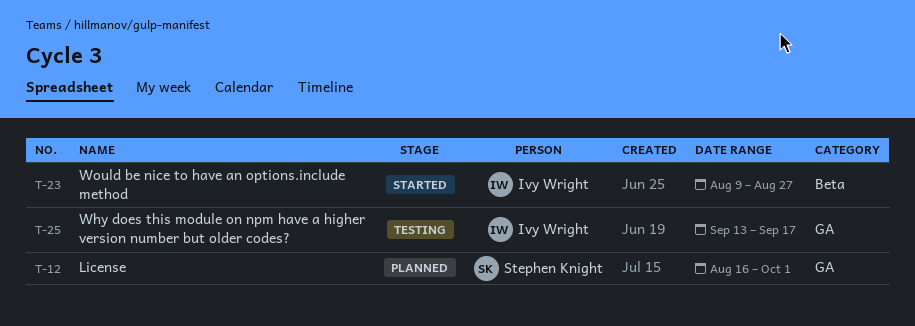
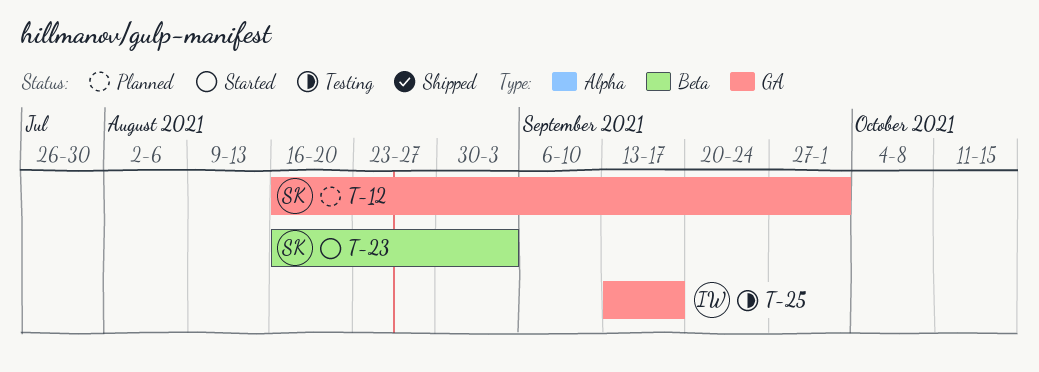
T-23, owner: Ivy Wright -> Stephen Knight
T-23, start: Aug 9 -> Aug 16
T-23, due: Aug 27 -> Sep 3

